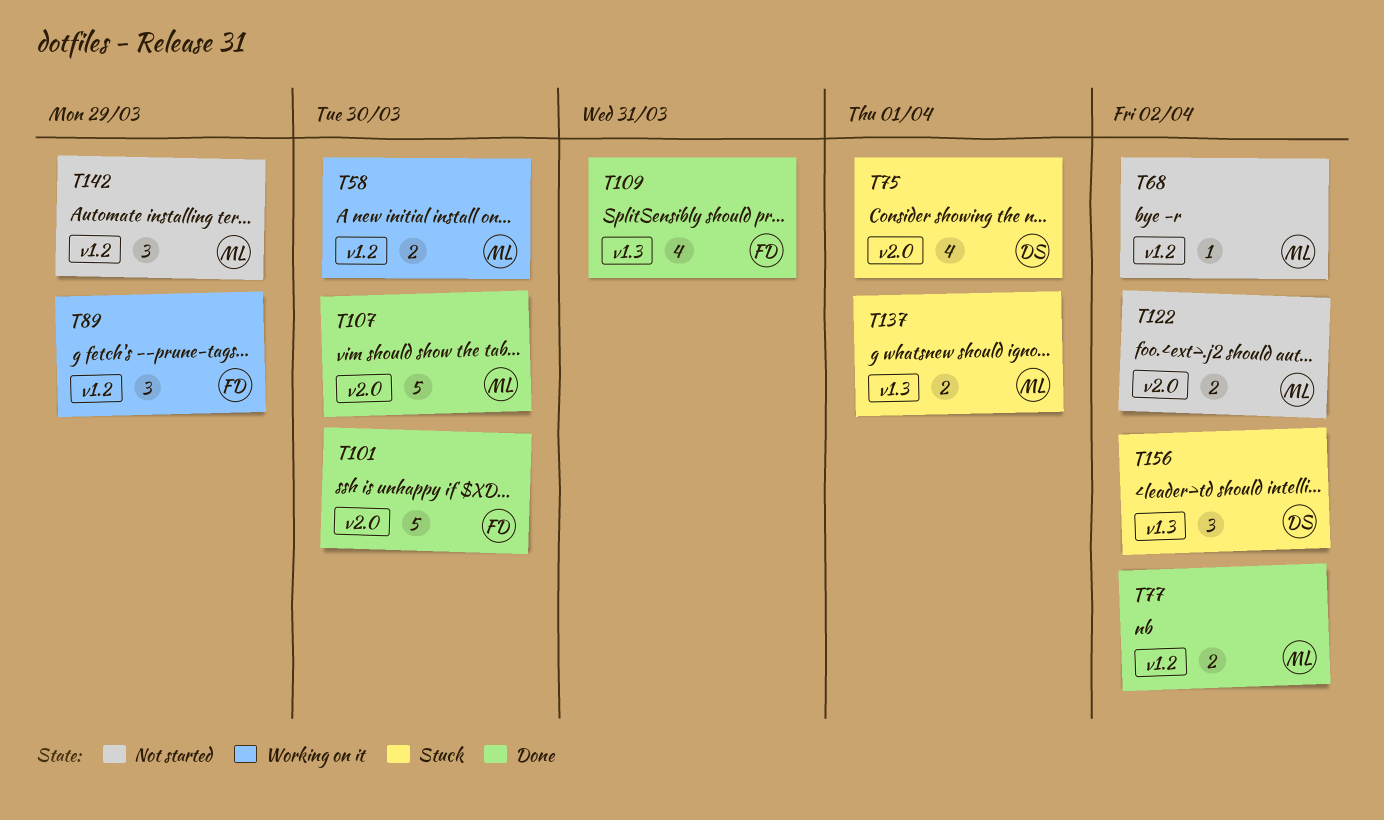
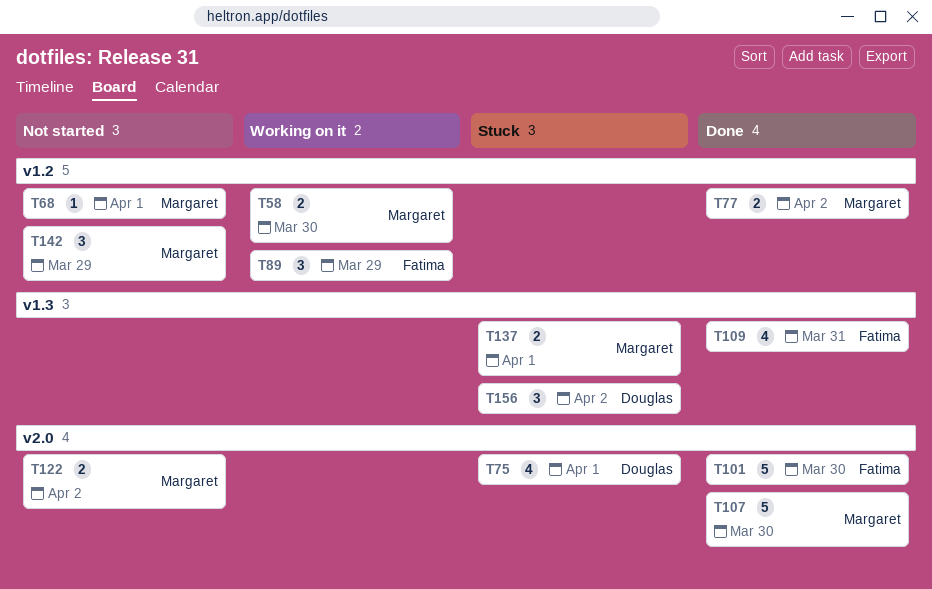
T68, due: Apr 2 -> Apr 1

